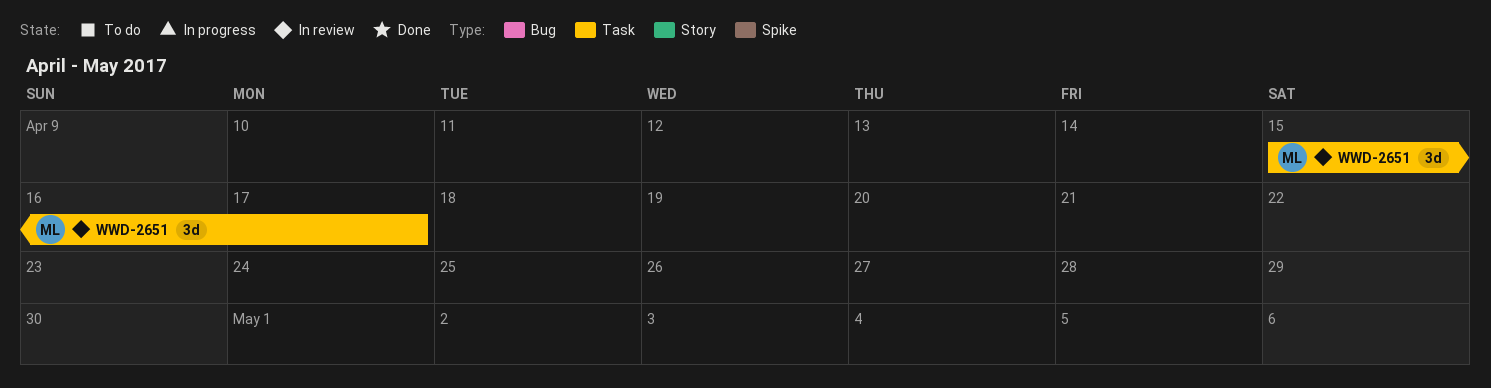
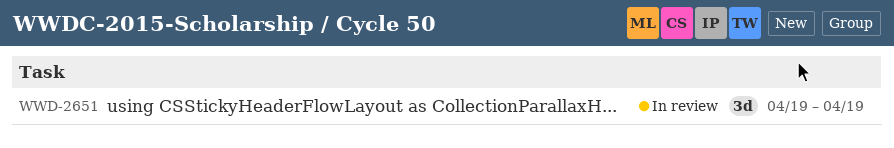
WWD-2651, start: Apr 15 -> Apr 19
WWD-2651, due: Apr 17 -> Apr 19

